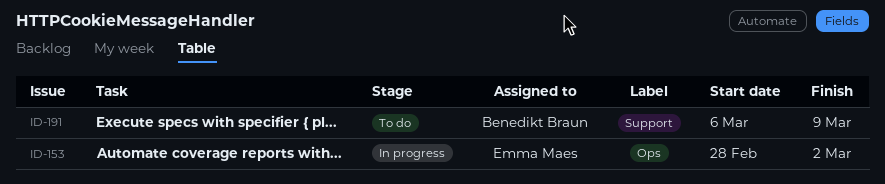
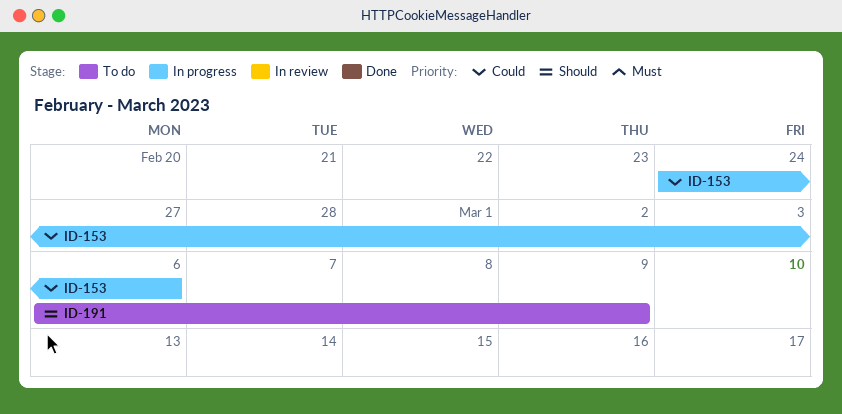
ID-153, start: Feb 28 -> Feb 24
ID-153, due: Mar 2 -> Mar 6

